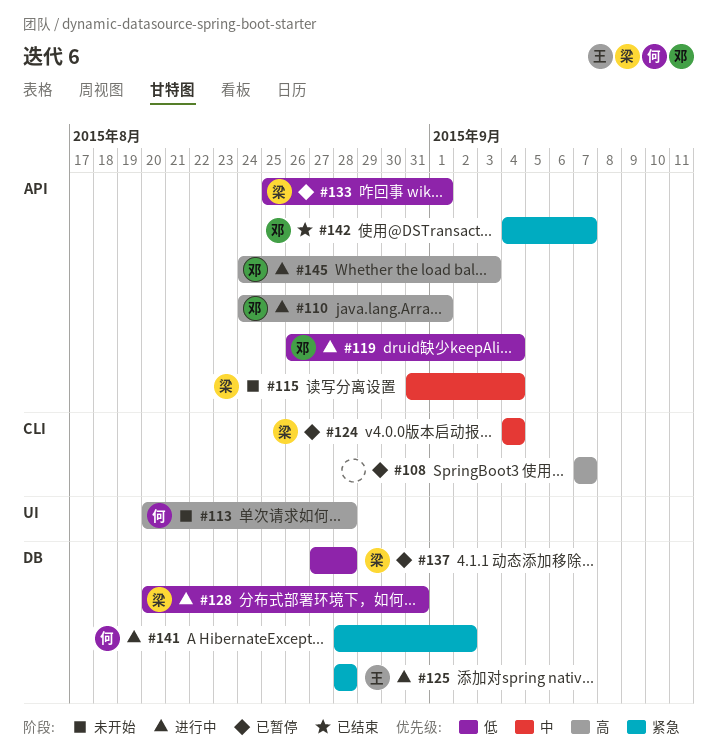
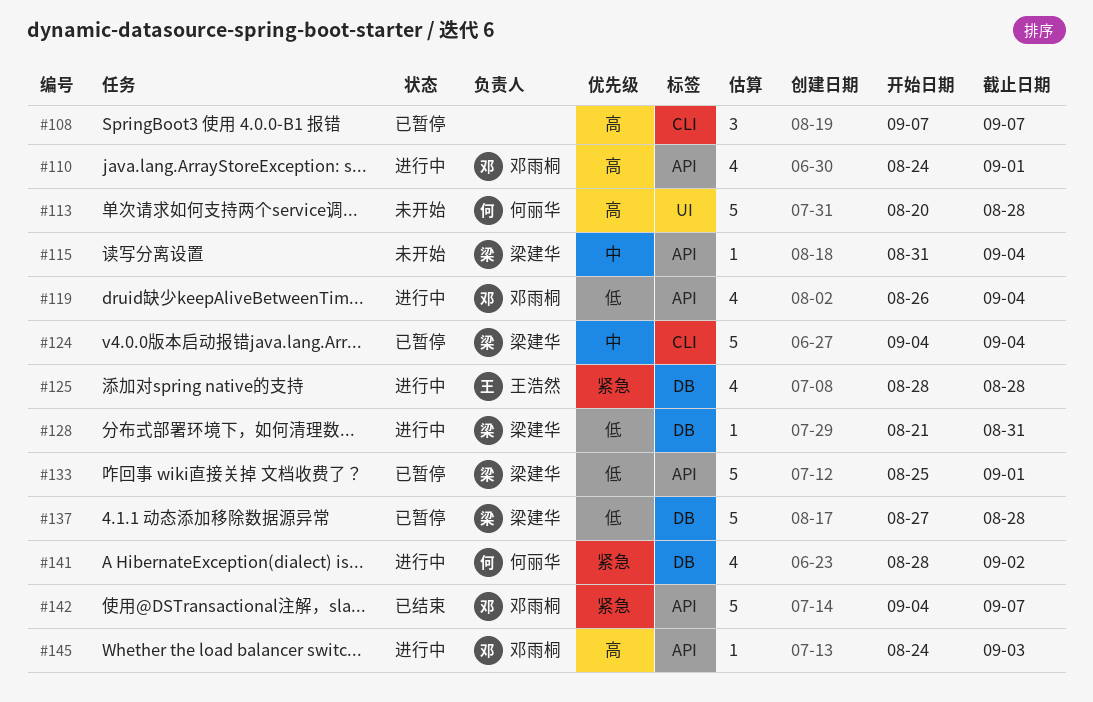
#128, start: Aug 20 -> Aug 21

